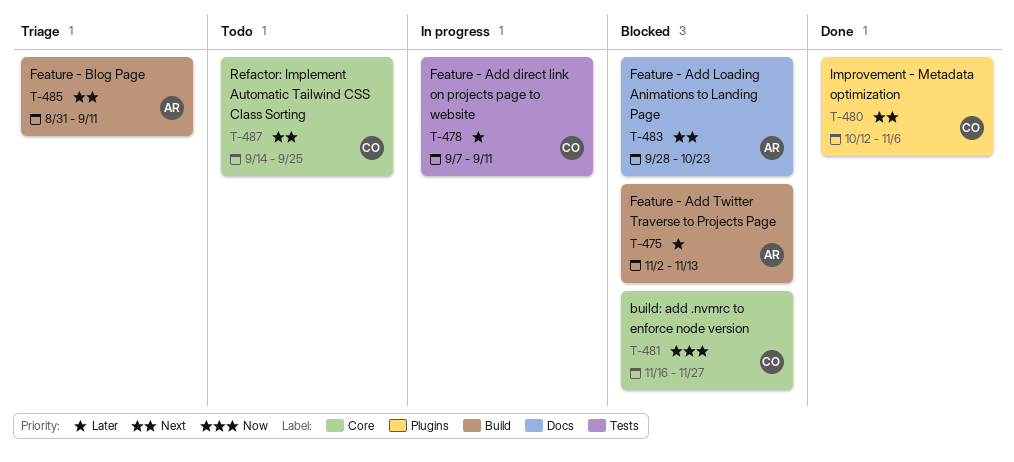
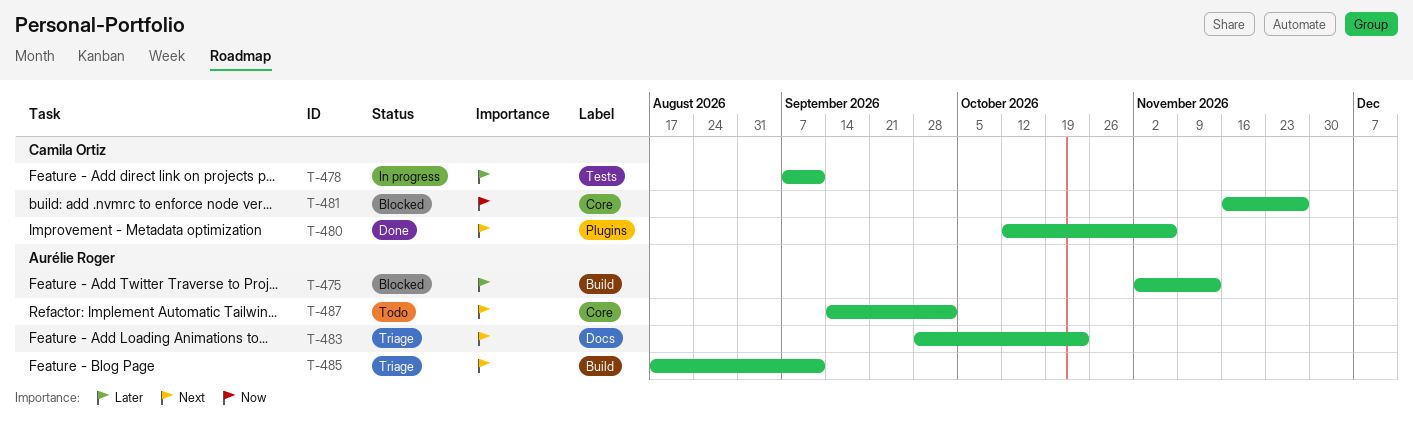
T-483, status: Blocked -> Triage
T-485, start: Aug 31 -> Aug 17
T-487, owner: Camila Ortiz -> Aurélie Roger
T-487, due: Sep 25 -> Oct 2

